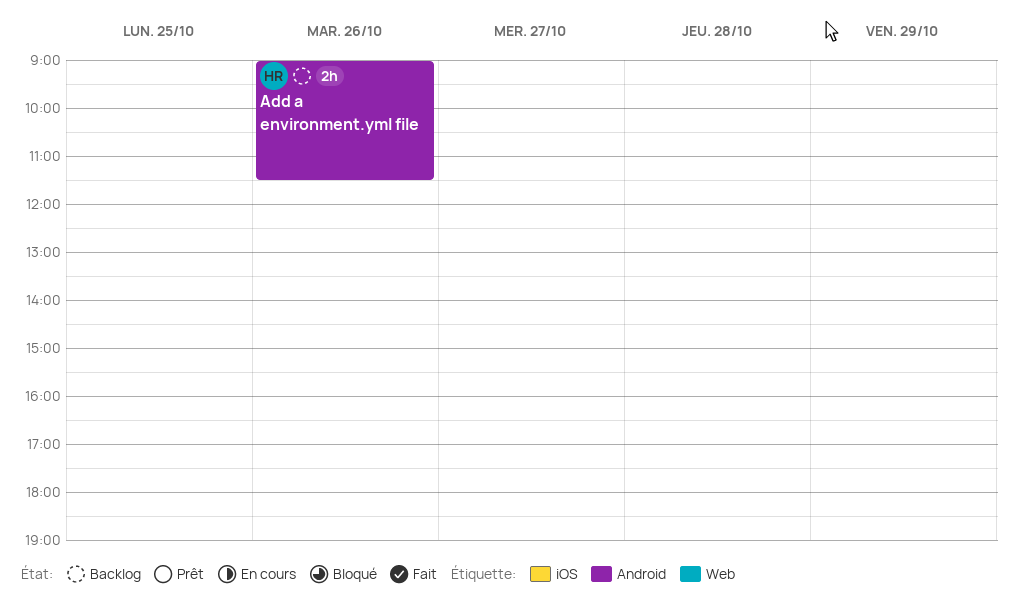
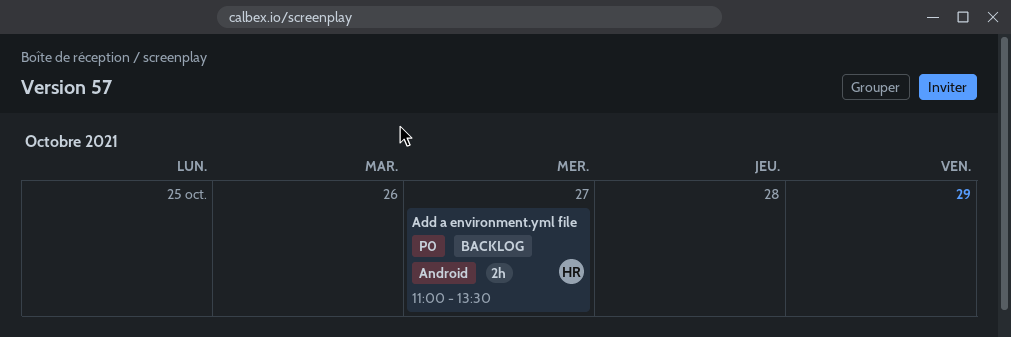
Add a environment.yml file, day: Oct 26 -> Oct 27
Add a environment.yml file, begins: 09:00 -> 11:00
Add a environment.yml file, ends: 11:30 -> 13:30

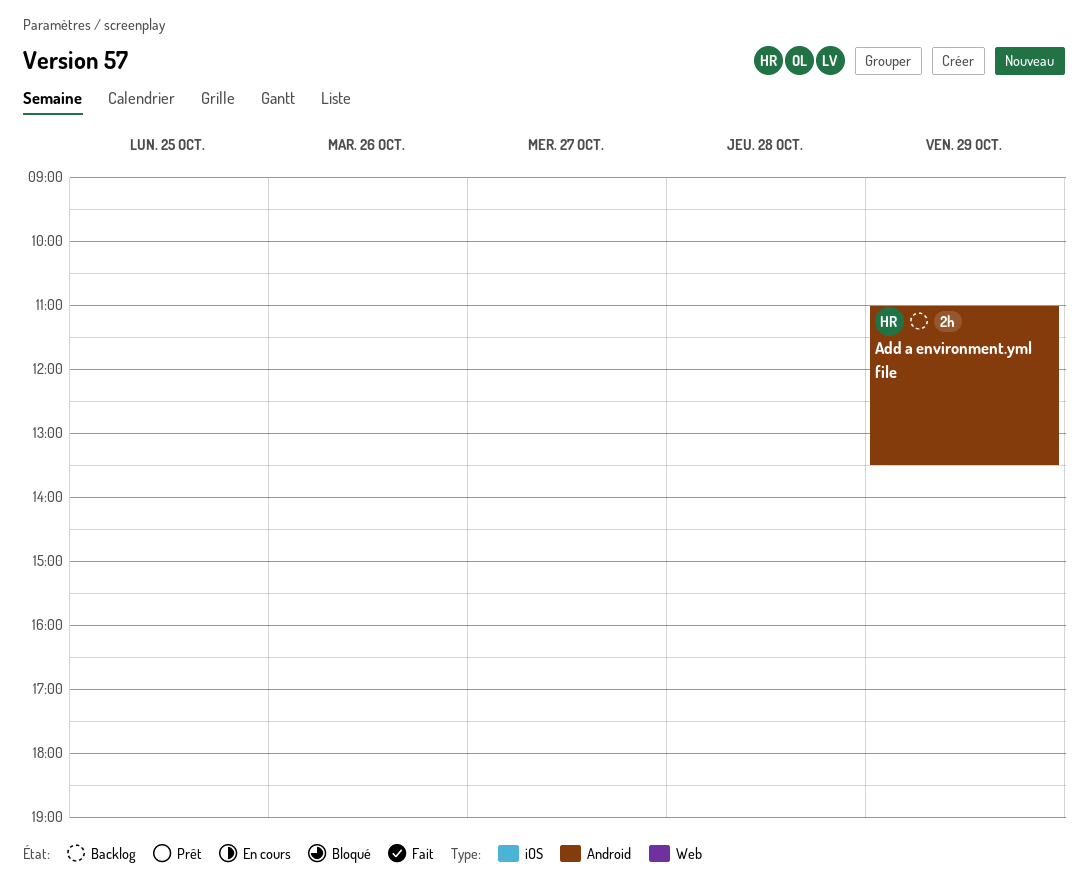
Add a environment.yml file, day: Oct 27 -> Oct 29

